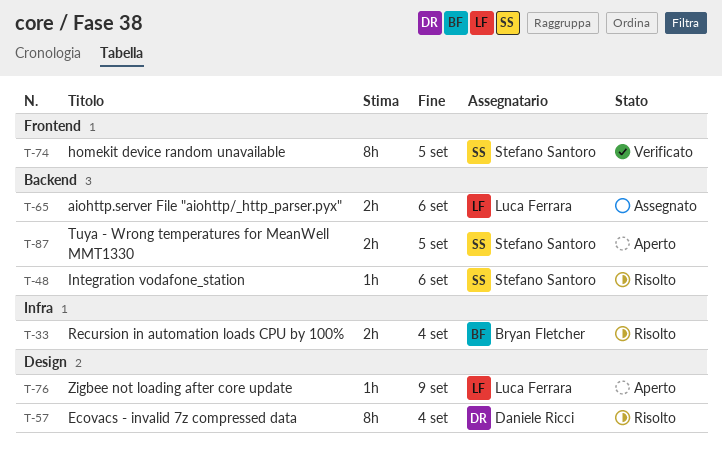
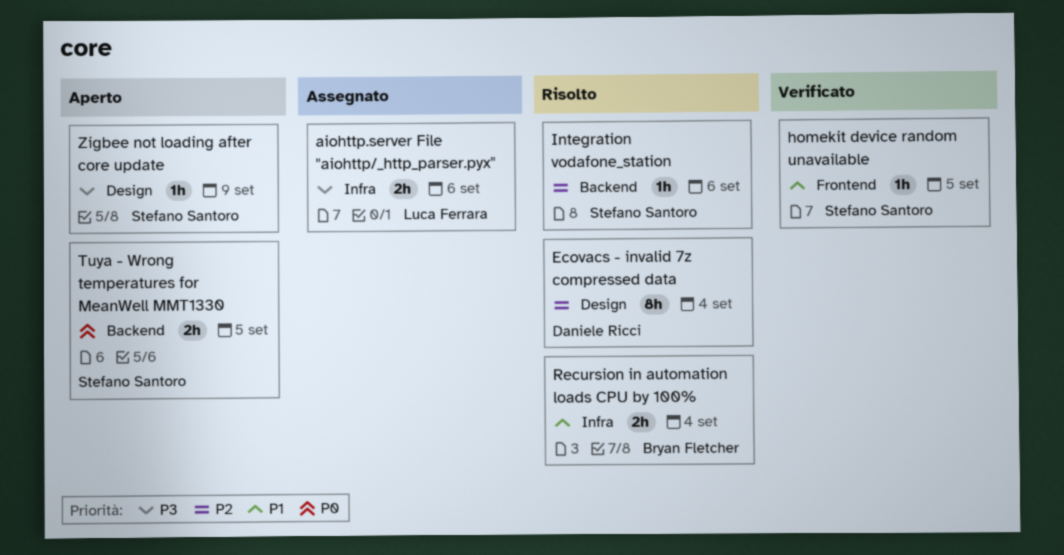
aiohttp.server File "aiohttp/_http_parser.pyx", label: Backend -> Infra
homekit device random unavailable, estimate: 8h -> 1h
Zigbee not loading after core update, owner: Luca Ferrara -> Stefano Santoro

